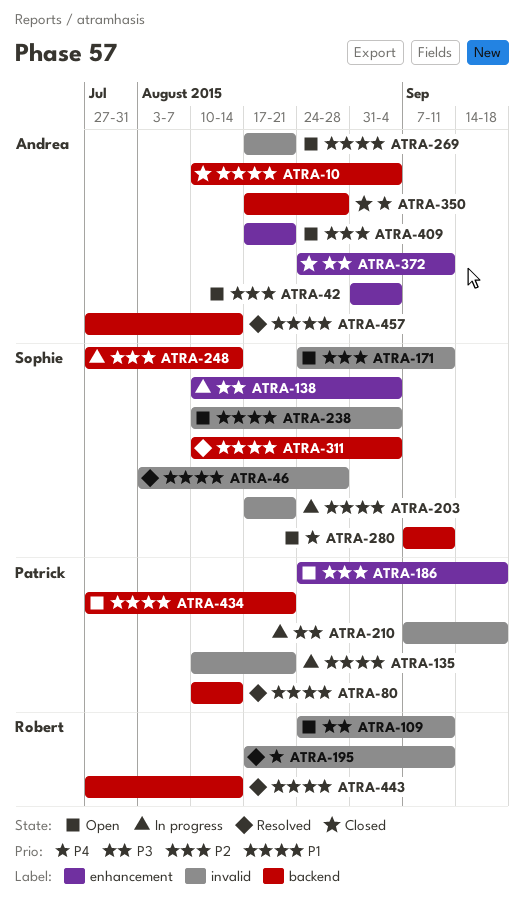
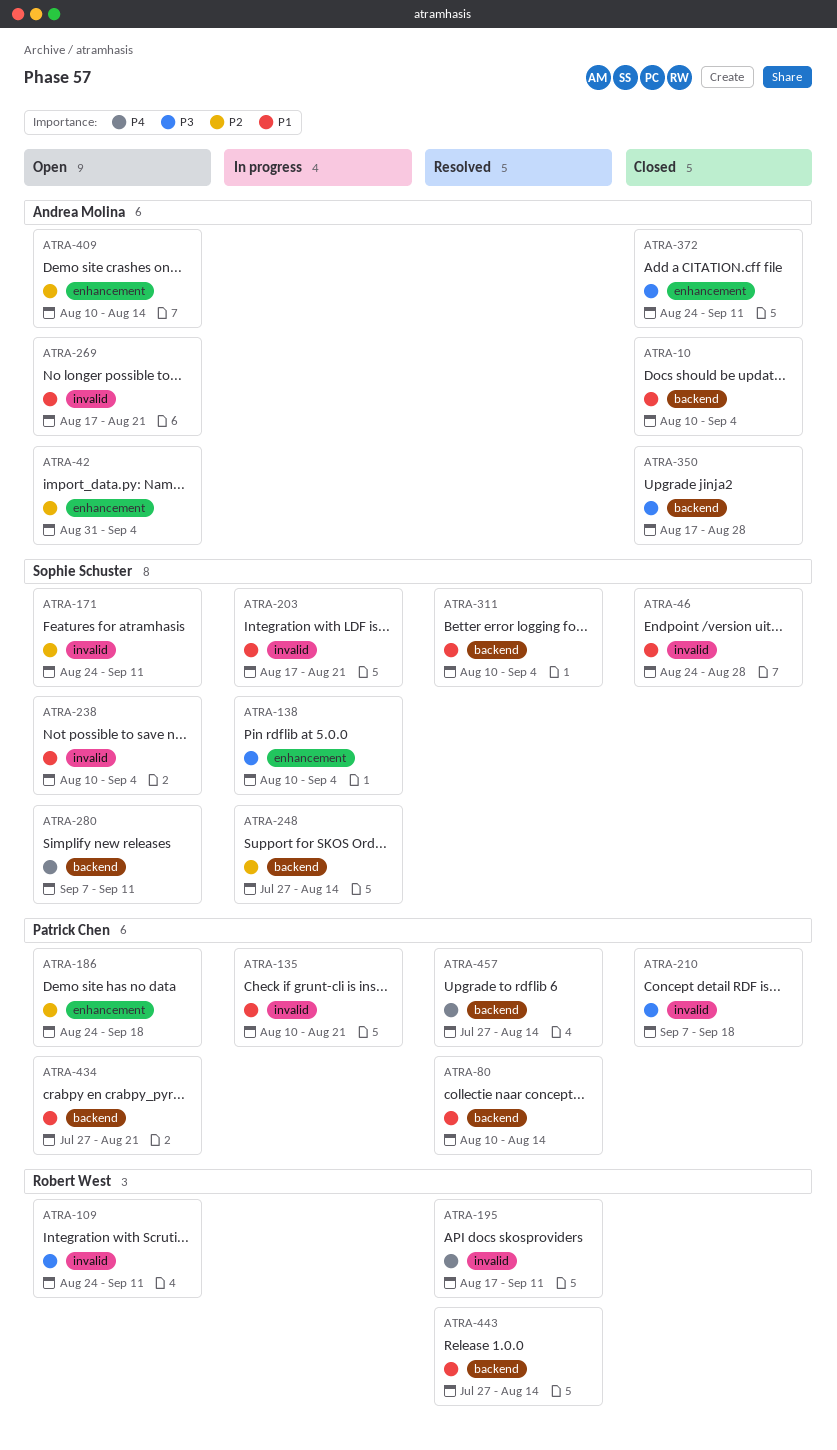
ATRA-46, status: Resolved -> Closed
ATRA-46, start: Aug 3 -> Aug 24
ATRA-210, status: In progress -> Closed
ATRA-350, priority: P4 -> P3
ATRA-409, start: Aug 17 -> Aug 10
ATRA-409, due: Aug 21 -> Aug 14
ATRA-457, owner: Andrea Molina -> Patrick Chen
ATRA-457, priority: P1 -> P4

